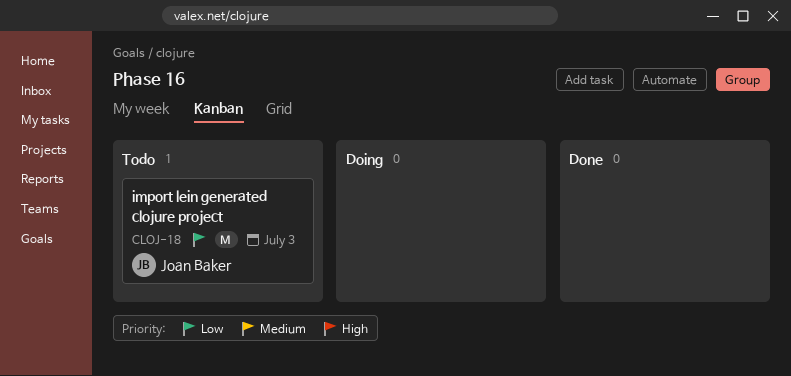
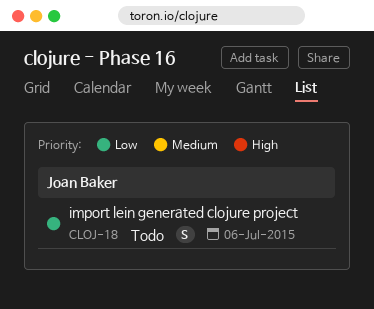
CLOJ-18, estimate: M -> S
CLOJ-18, due: Jul 3 -> Jul 6

